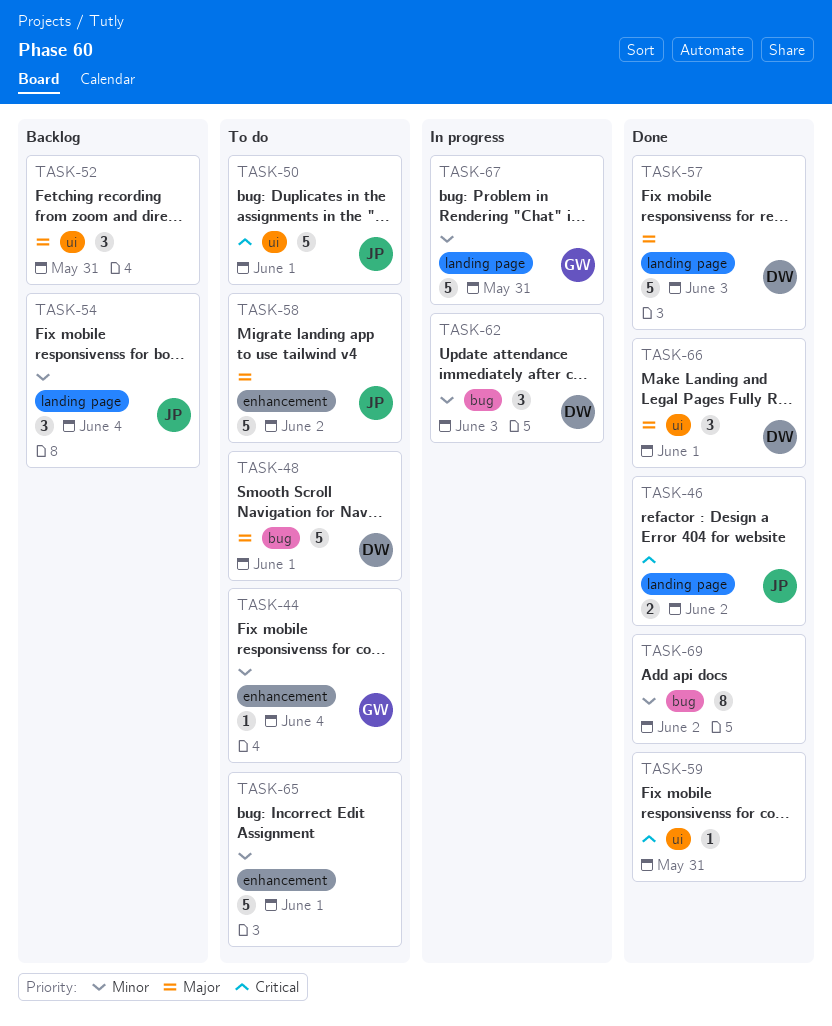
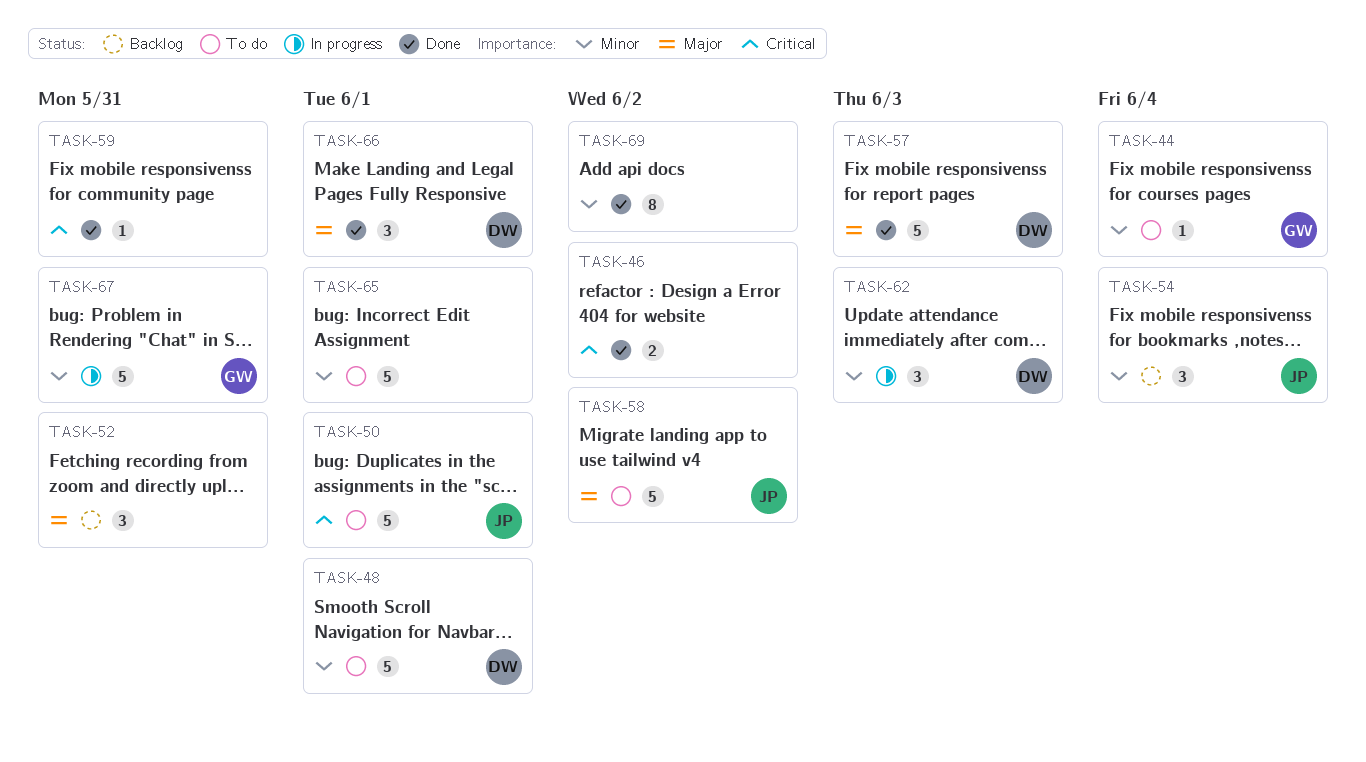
TASK-46, owner: JP -> none
TASK-48, priority: Major -> Minor

